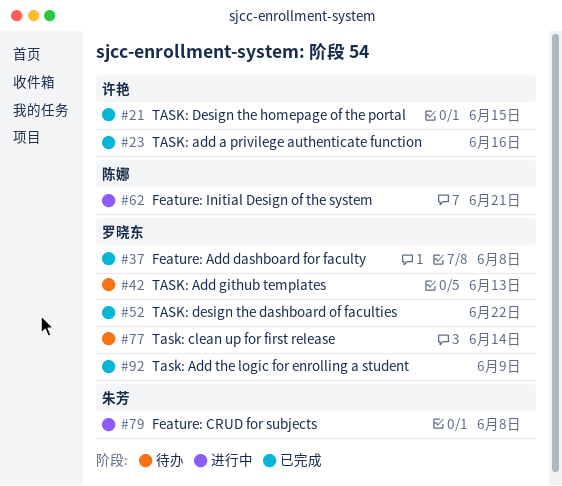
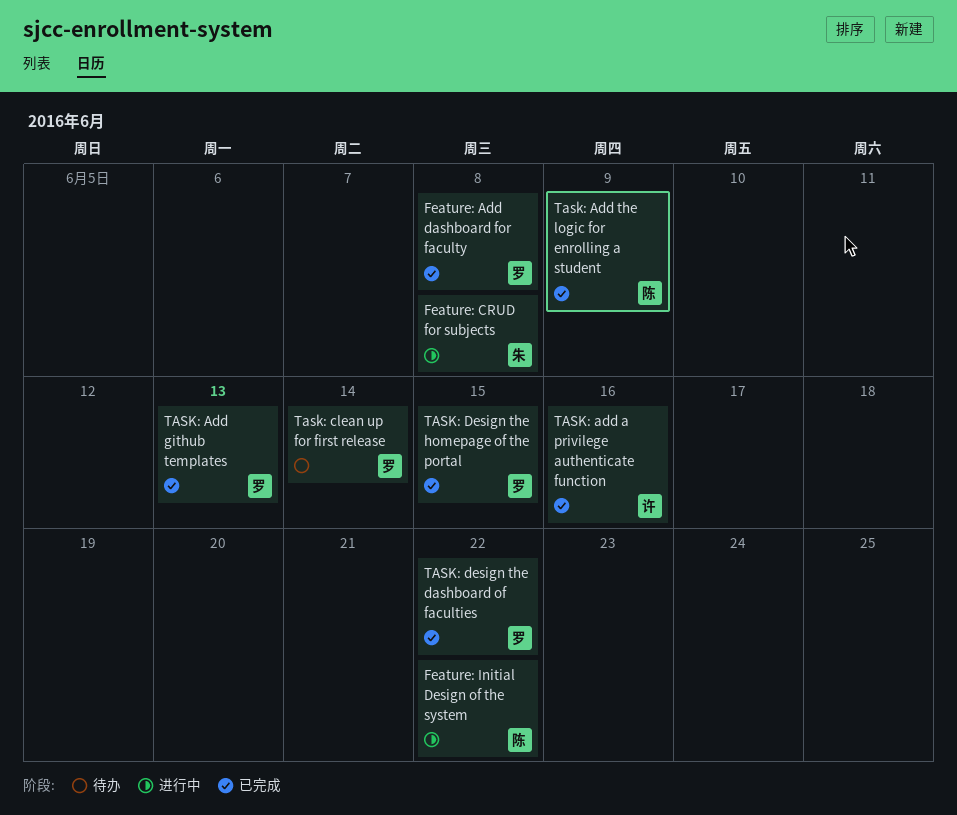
Feature: Initial Design of the system, due: Jun 21 -> Jun 22
TASK: Add github templates, status: 待办 -> 已完成
Task: Add the logic for enrolling a student, owner: 罗晓东 -> 陈娜
TASK: Design the homepage of the portal, owner: 许艳 -> 罗晓东

